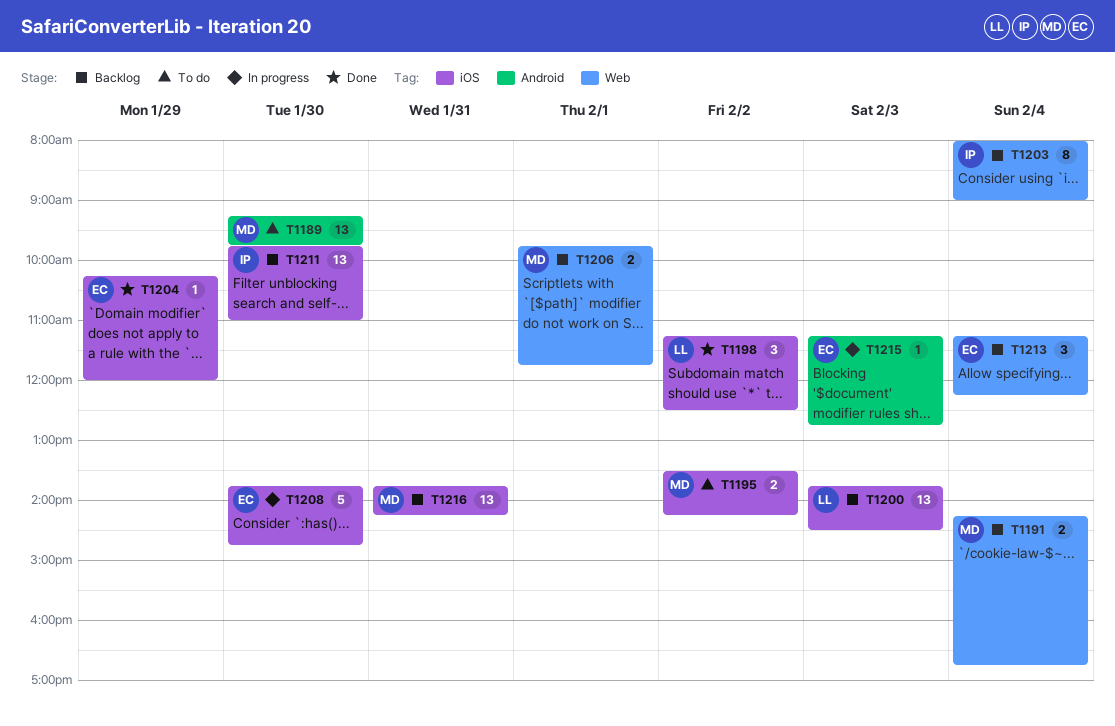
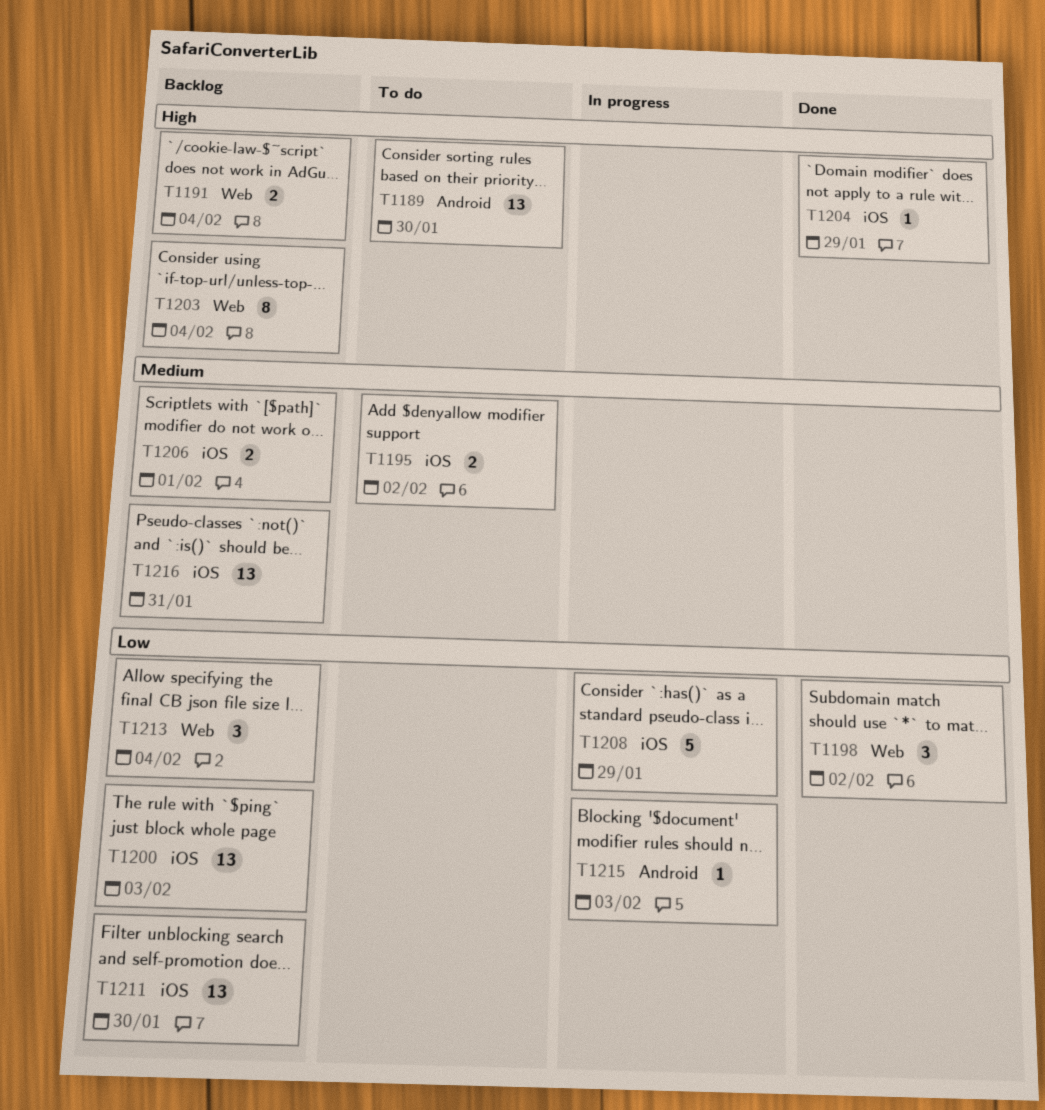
T1198, label: iOS -> Web
T1206, label: Web -> iOS
T1208, day: Jan 30 -> Jan 29

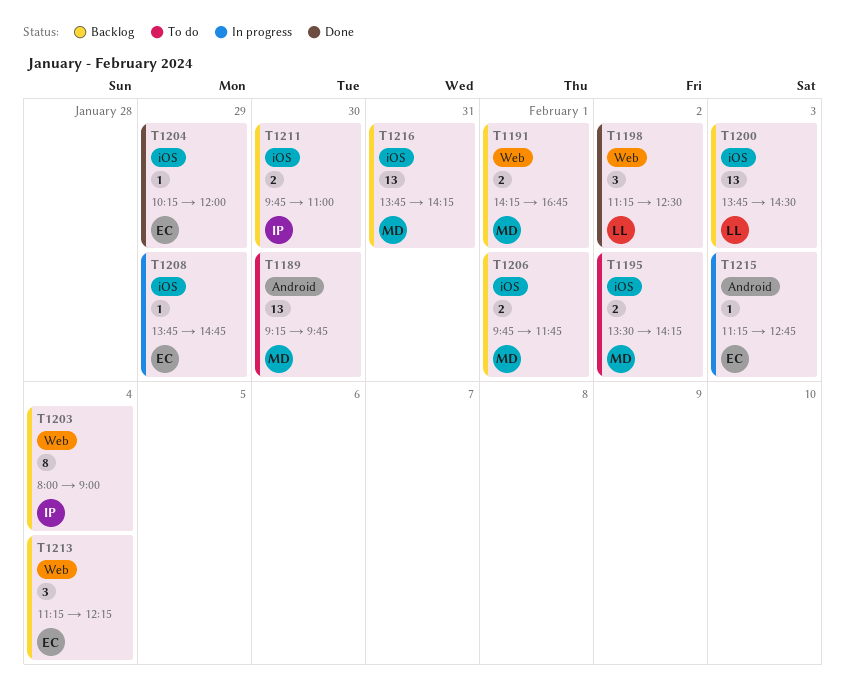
T1191, day: Feb 4 -> Feb 1
T1208, estimate: 5 -> 1
T1211, estimate: 13 -> 2

